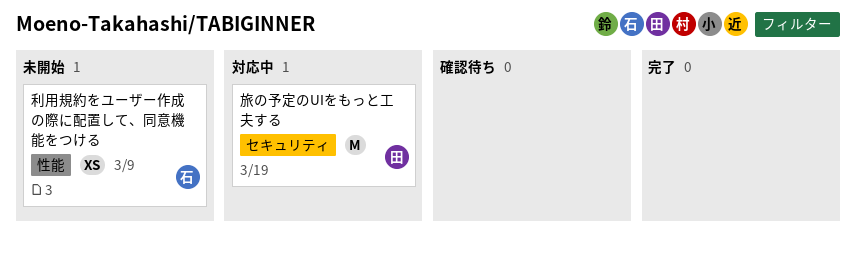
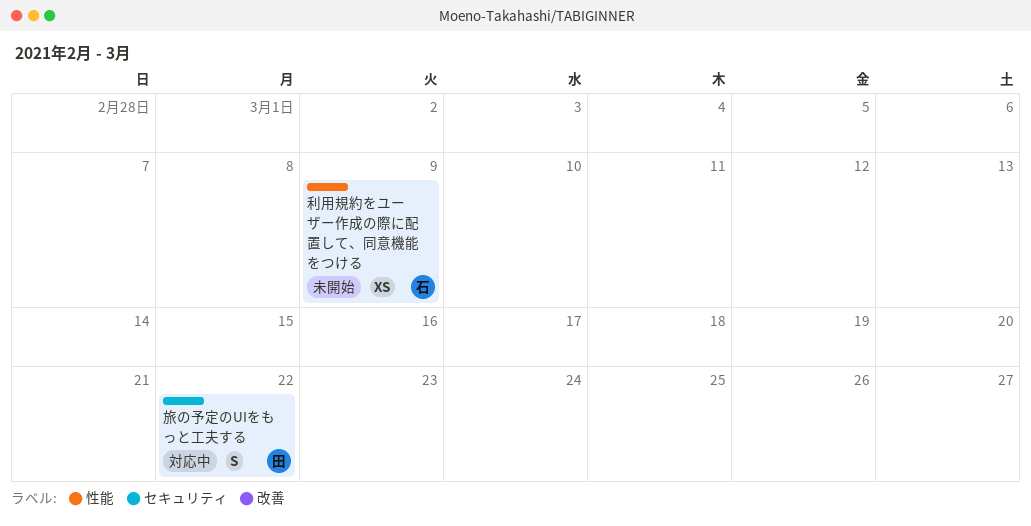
旅の予定のUIをもっと工夫する, estimate: M -> S
旅の予定のUIをもっと工夫する, due: Mar 19 -> Mar 22

